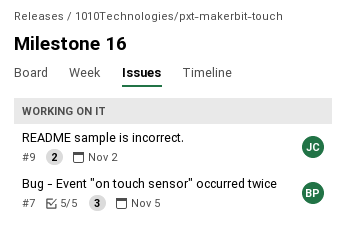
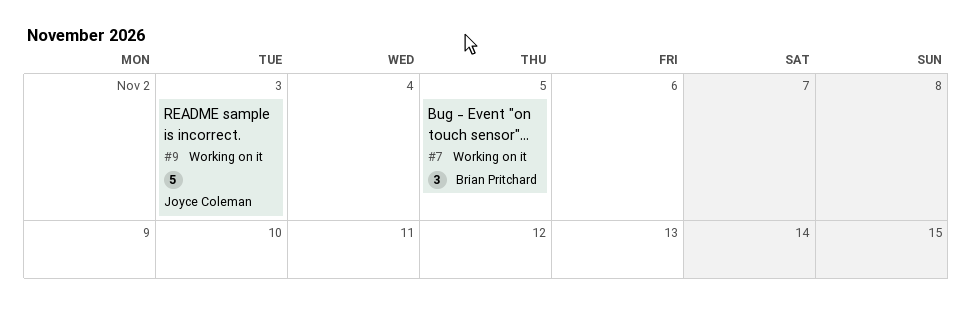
#9, estimate: 2 -> 5
#9, due: Nov 2 -> Nov 3

